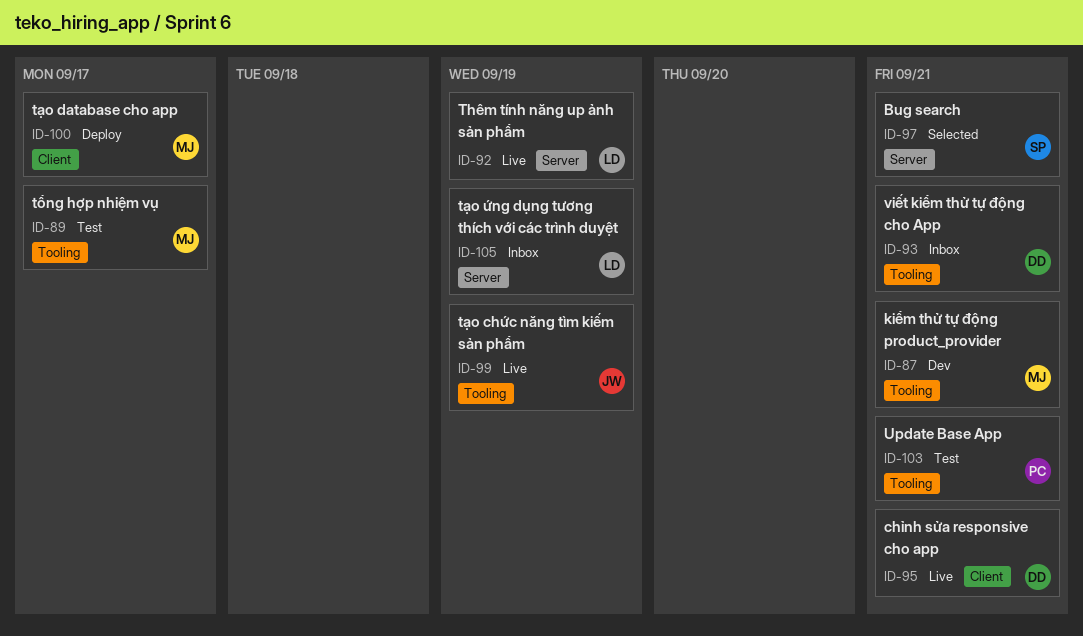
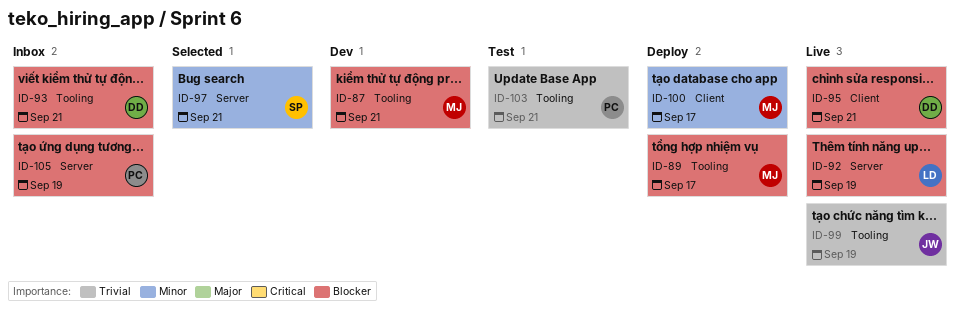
ID-89, status: Test -> Deploy
ID-105, owner: LD -> PC

